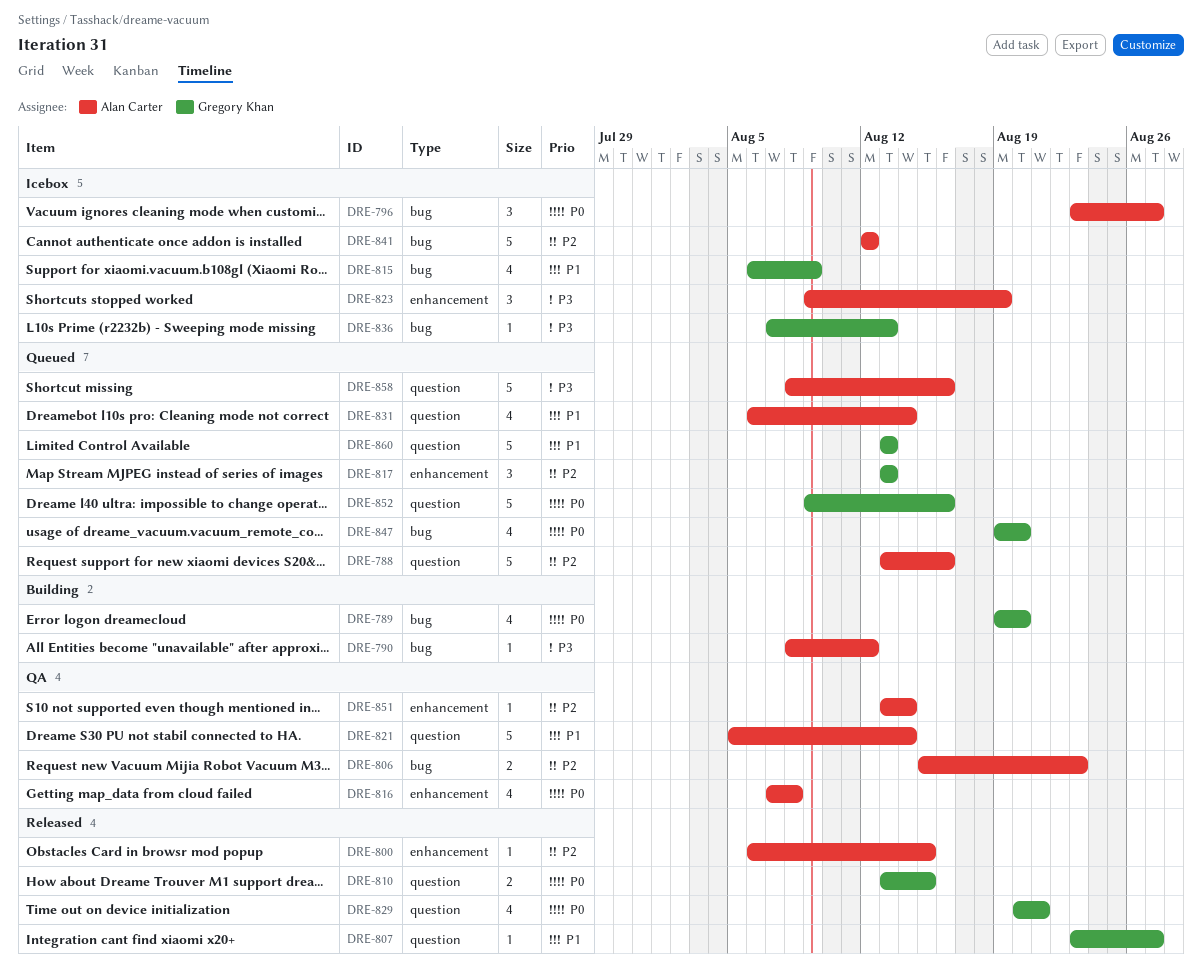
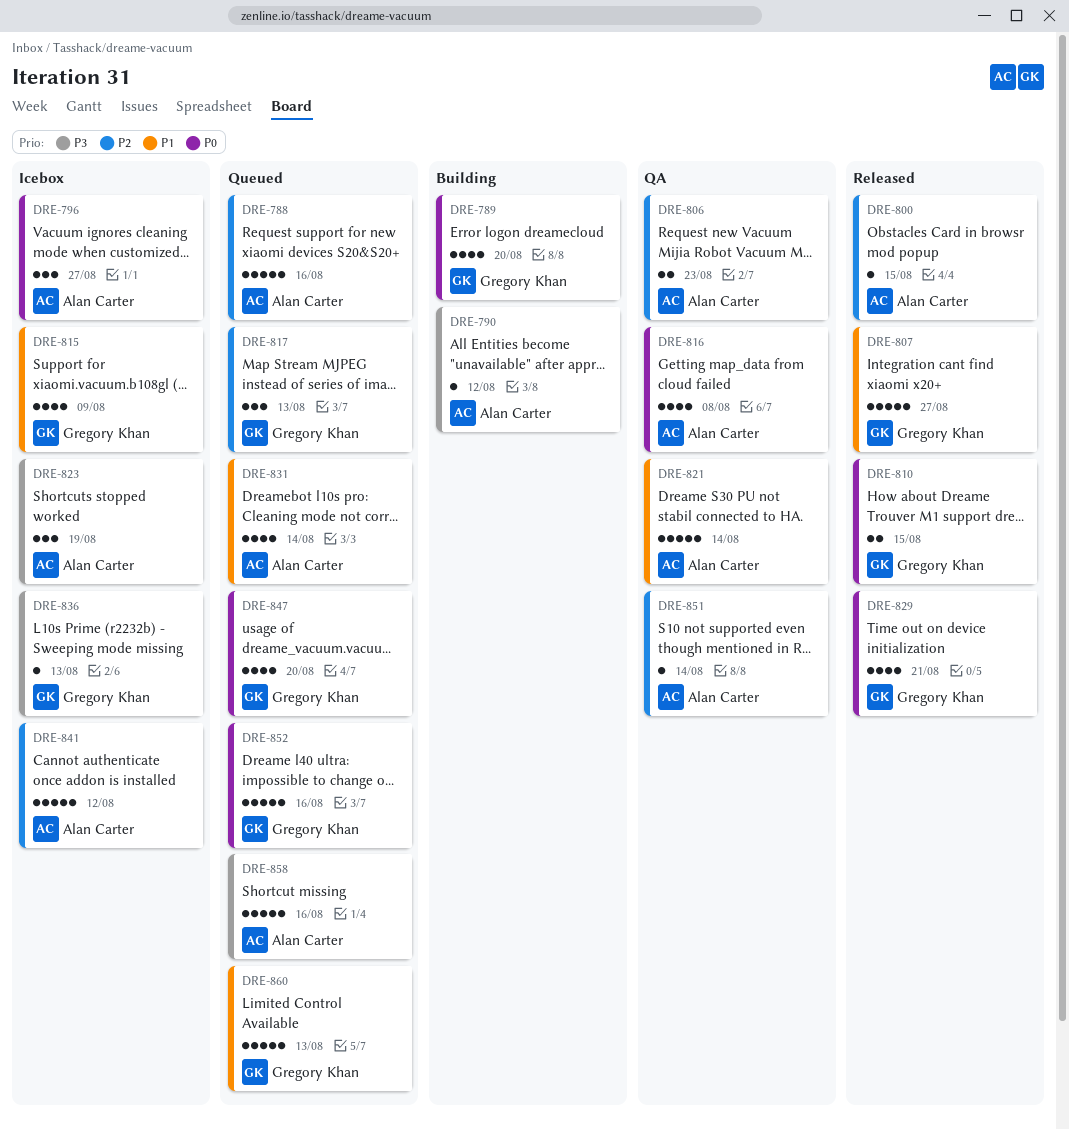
DRE-807, estimate: 1 -> 5

